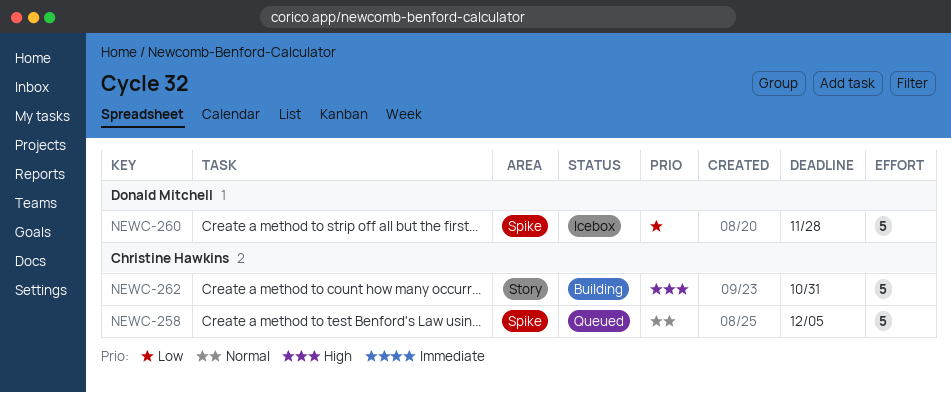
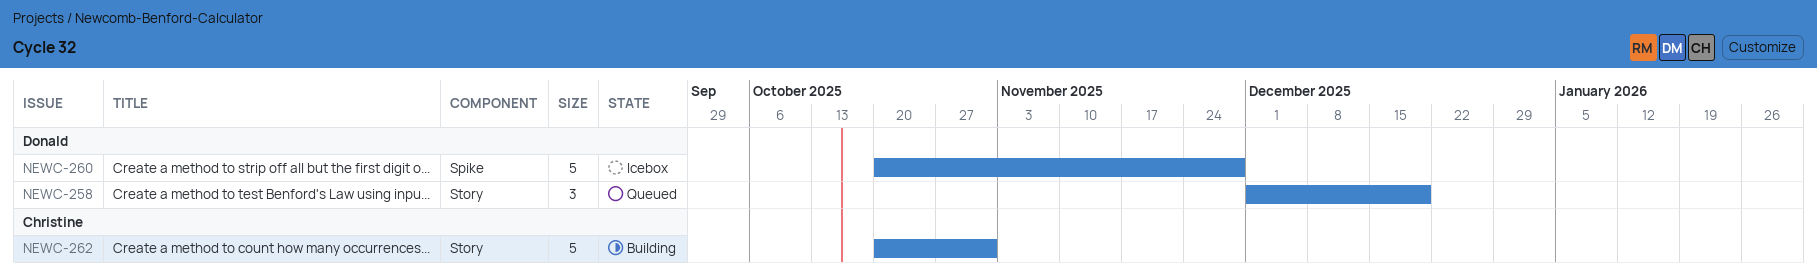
NEWC-258, owner: Christine Hawkins -> Donald Mitchell
NEWC-258, label: Spike -> Story
NEWC-258, estimate: 5 -> 3
NEWC-258, due: Dec 5 -> Dec 19

